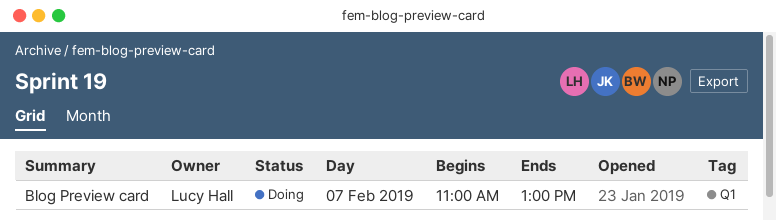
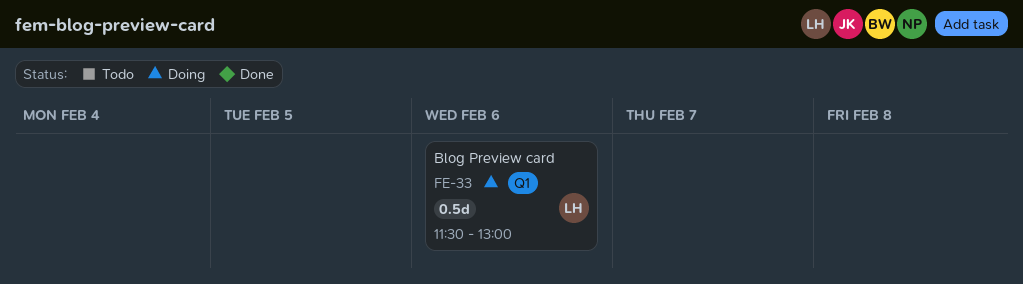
Blog Preview card, day: Feb 7 -> Feb 6
Blog Preview card, begins: 11:00 -> 11:30

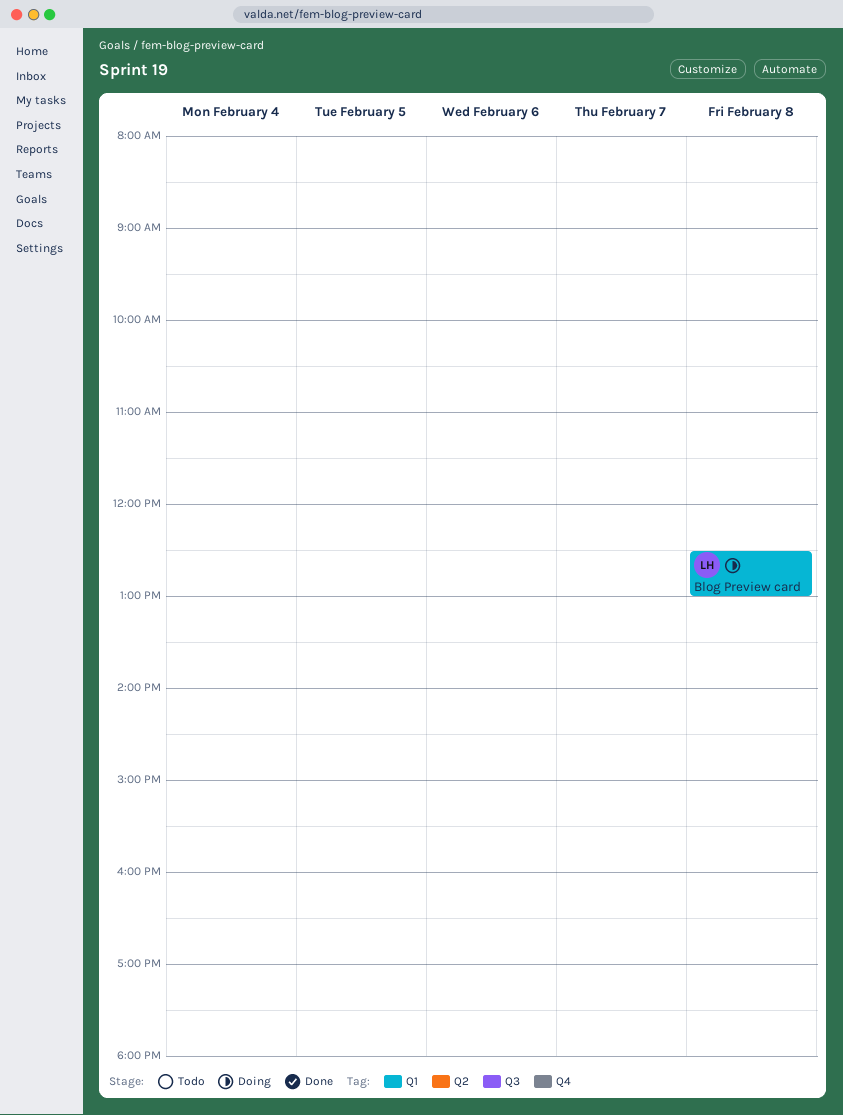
Blog Preview card, day: Feb 6 -> Feb 8
Blog Preview card, begins: 11:30 -> 12:30

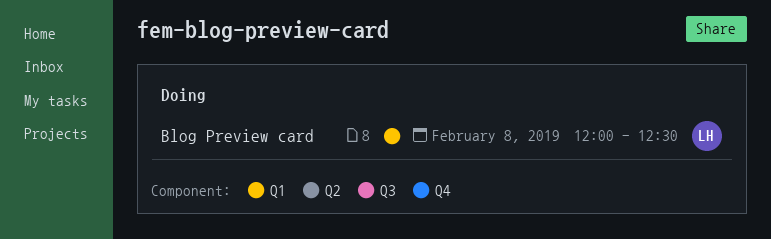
Blog Preview card, begins: 12:30 -> 12:00
Blog Preview card, ends: 13:00 -> 12:30

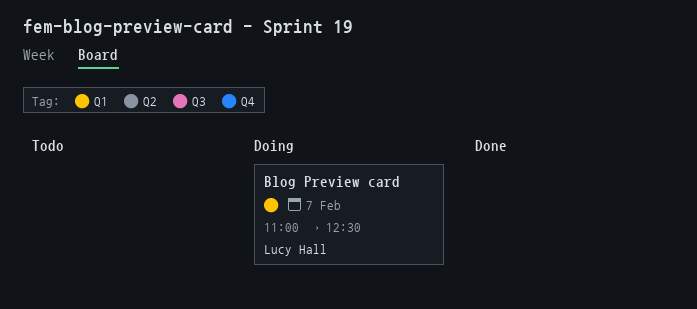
Blog Preview card, day: Feb 8 -> Feb 7
Blog Preview card, begins: 12:00 -> 11:00

